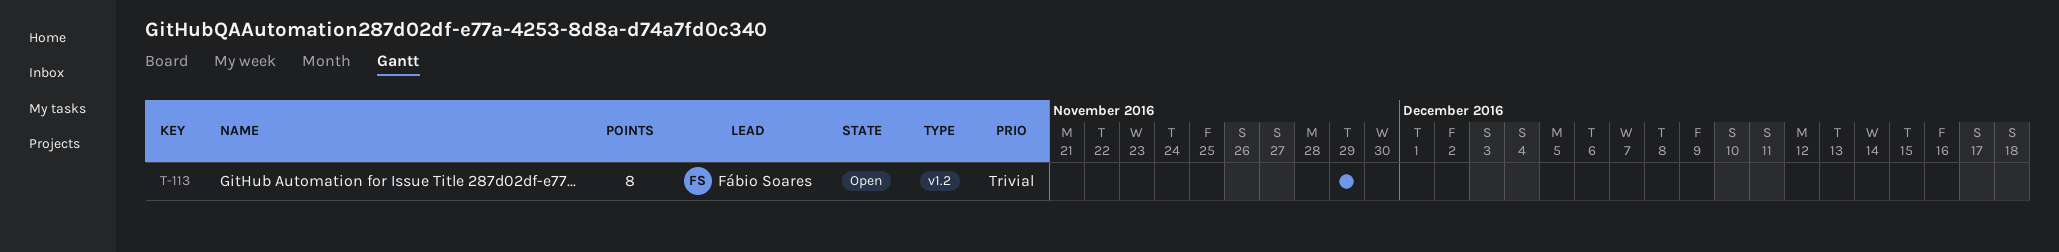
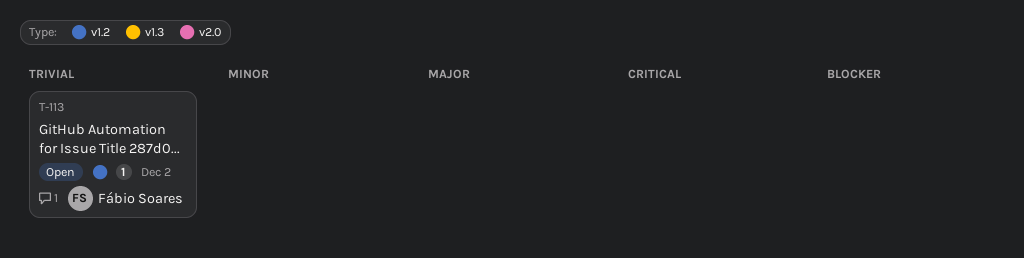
T-113, estimate: 8 -> 1
T-113, due: Nov 29 -> Dec 2

